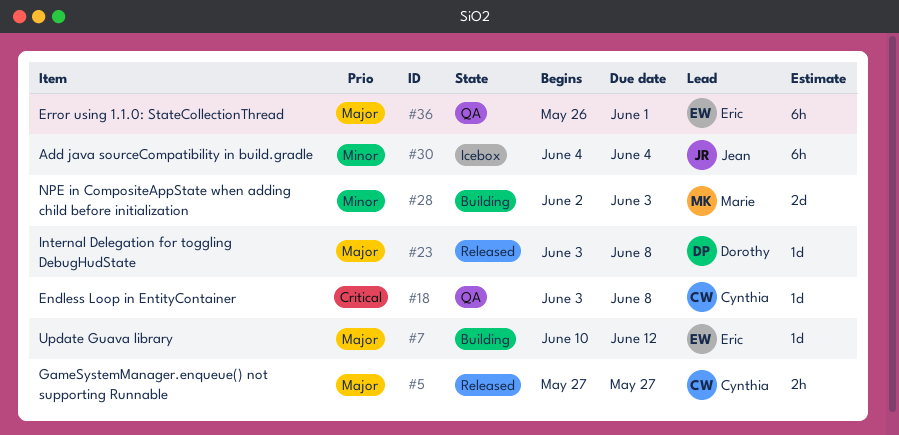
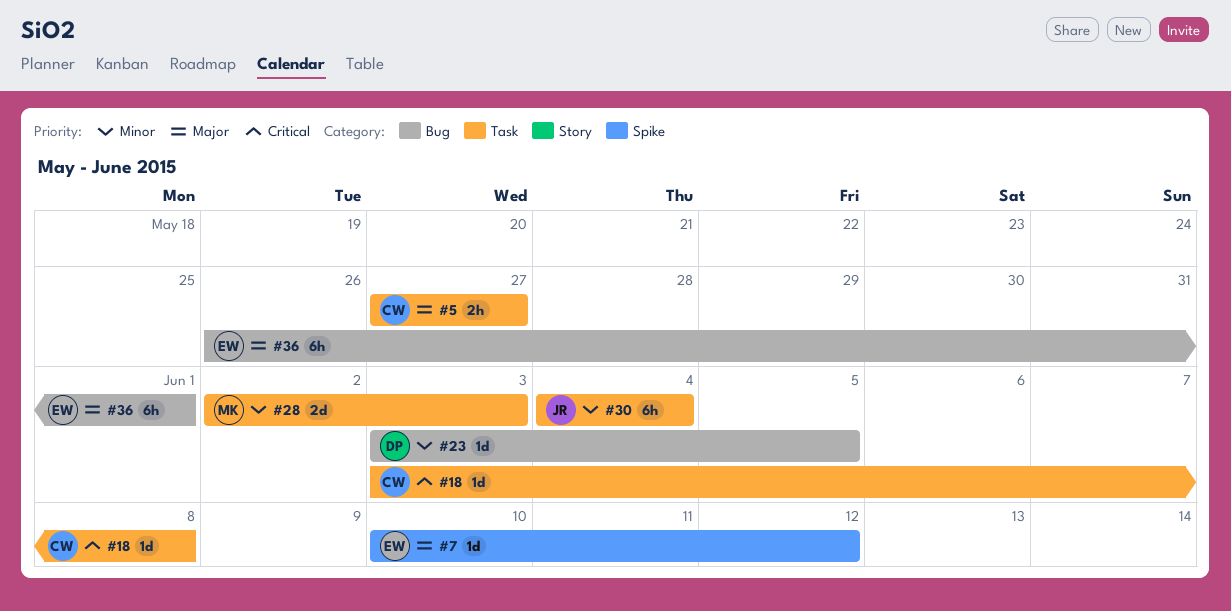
#23, priority: Major -> Minor
#23, due: Jun 8 -> Jun 5

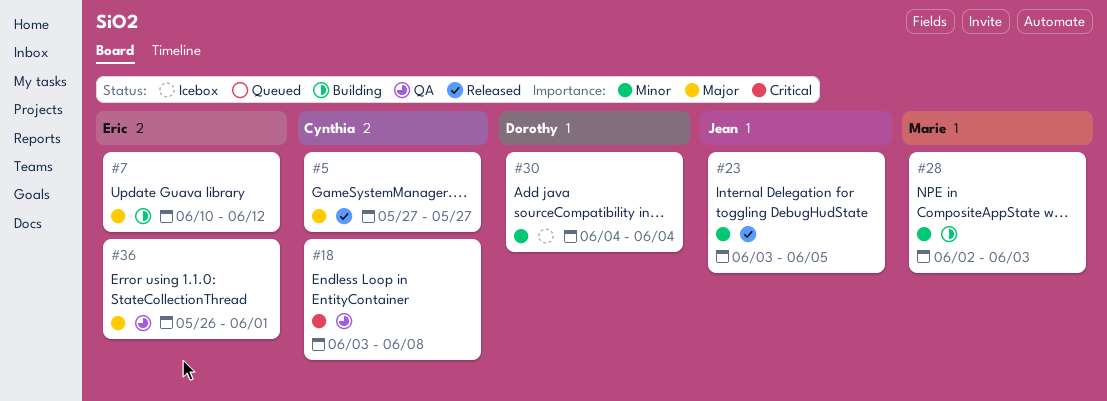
#23, owner: Dorothy -> Jean
#30, owner: Jean -> Dorothy

